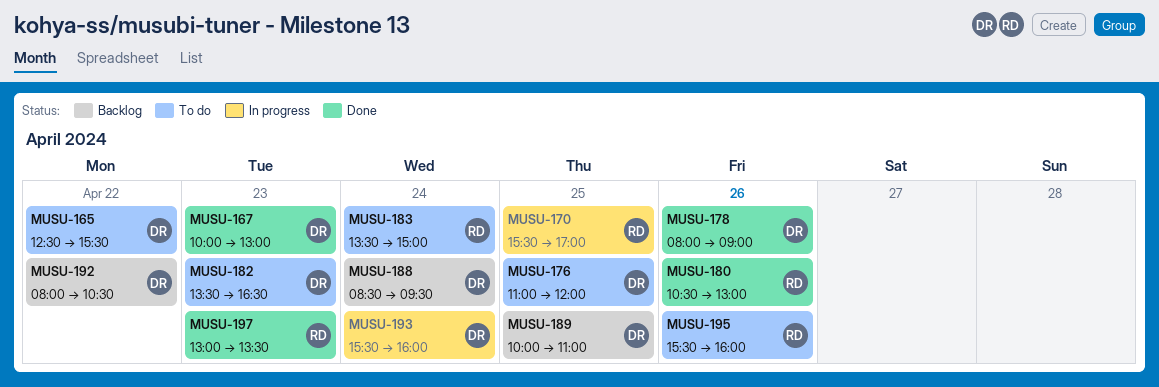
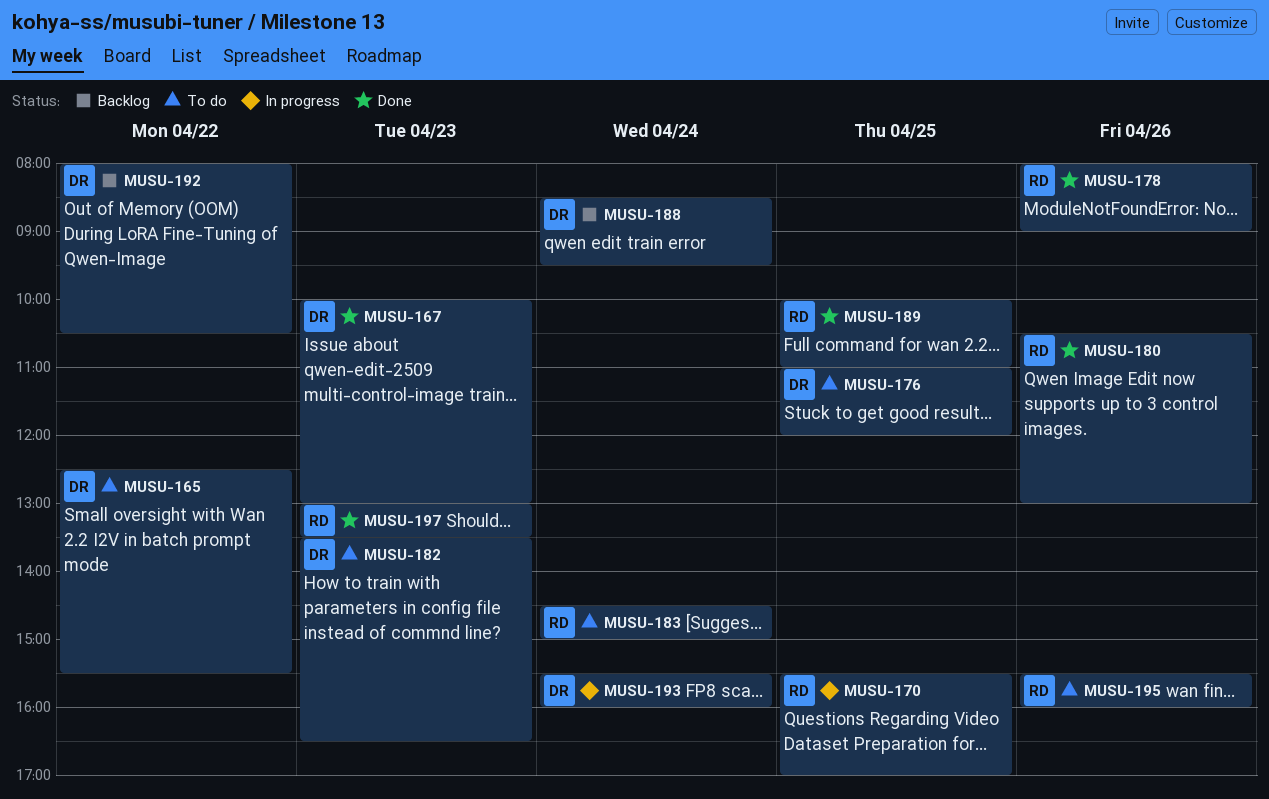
MUSU-178, owner: DR -> RD
MUSU-183, begins: 13:30 -> 14:30
MUSU-189, status: Backlog -> Done
MUSU-189, owner: DR -> RD

